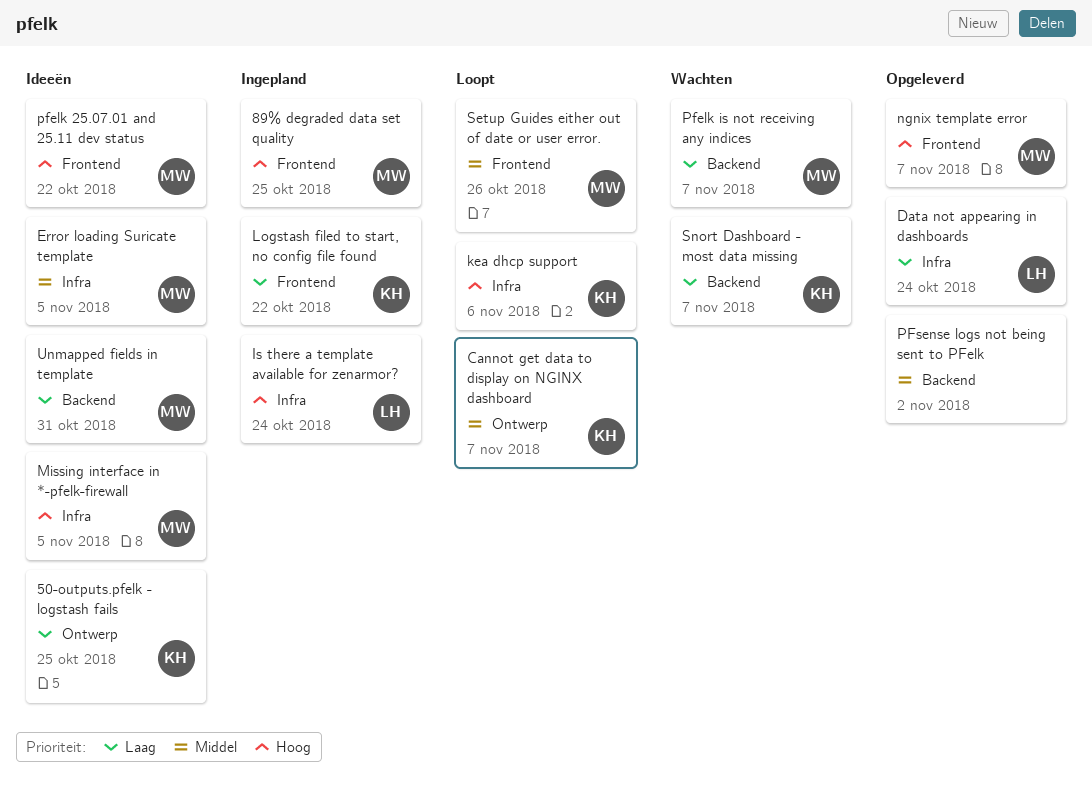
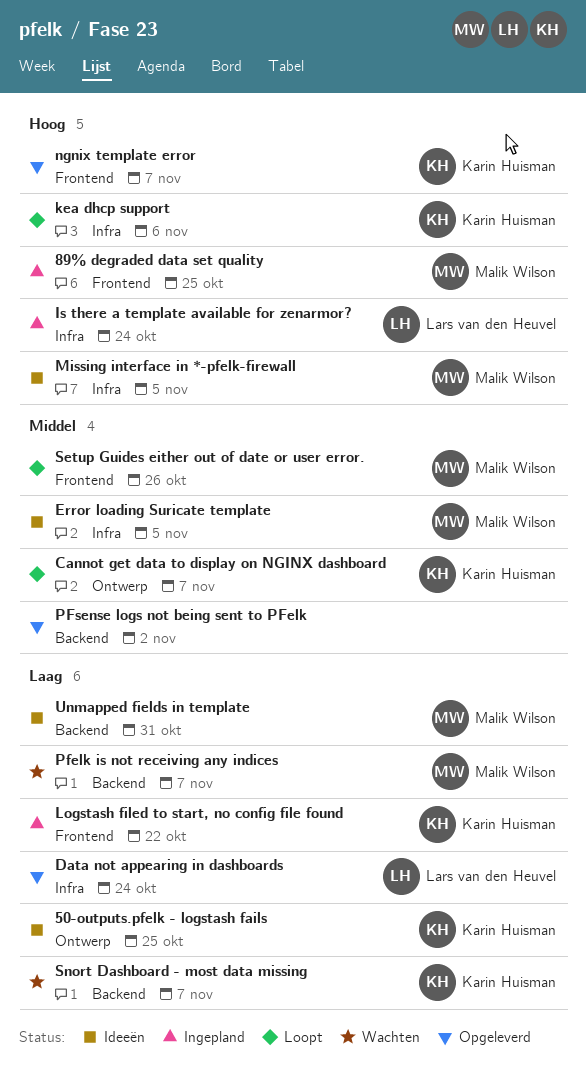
ngnix template error, owner: Malik Wilson -> Karin Huisman
pfelk 25.07.01 and 25.11 dev status: present -> none

